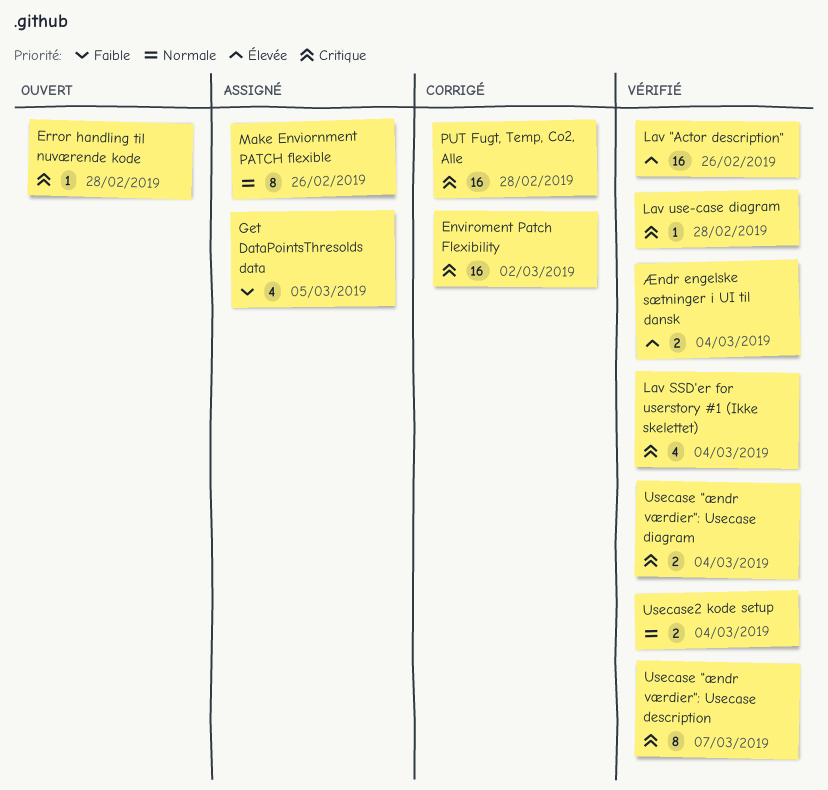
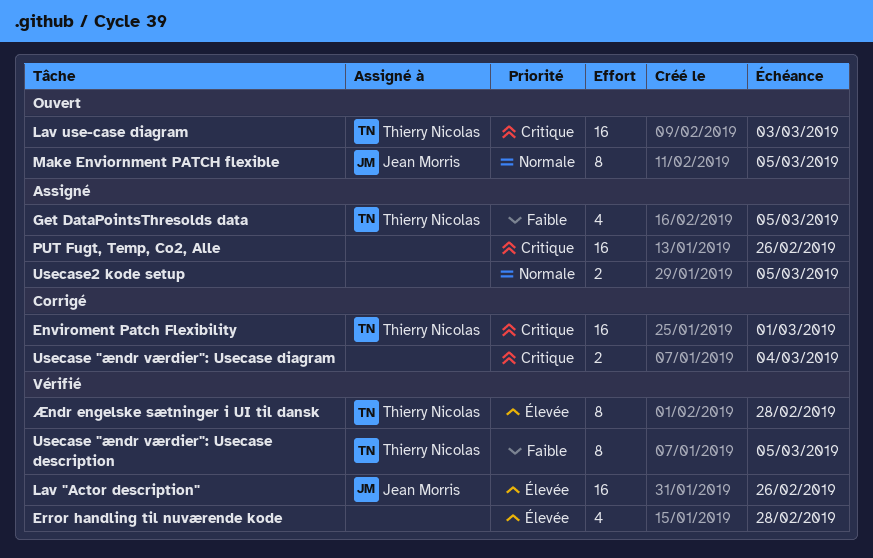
Enviroment Patch Flexibility, due: Mar 2 -> Mar 1
Error handling til nuværende kode, status: Ouvert -> Vérifié
Error handling til nuværende kode, priority: Critique -> Élevée
Error handling til nuværende kode, estimate: 1 -> 4
Lav SSD'er for userstory #1 (Ikke skelettet): present -> none
Lav use-case diagram, status: Vérifié -> Ouvert
Lav use-case diagram, estimate: 1 -> 16
Lav use-case diagram, due: Feb 28 -> Mar 3
Make Enviornment PATCH flexible, status: Assigné -> Ouvert
Make Enviornment PATCH flexible, due: Feb 26 -> Mar 5
PUT Fugt, Temp, Co2, Alle, status: Corrigé -> Assigné
PUT Fugt, Temp, Co2, Alle, due: Feb 28 -> Feb 26
Usecase "ændr værdier": Usecase description, priority: Critique -> Faible
Usecase "ændr værdier": Usecase description, due: Mar 7 -> Mar 5
Usecase "ændr værdier": Usecase diagram, status: Vérifié -> Corrigé
Usecase2 kode setup, status: Vérifié -> Assigné
Usecase2 kode setup, due: Mar 4 -> Mar 5
Ændr engelske sætninger i UI til dansk, estimate: 2 -> 8
Ændr engelske sætninger i UI til dansk, due: Mar 4 -> Feb 28

